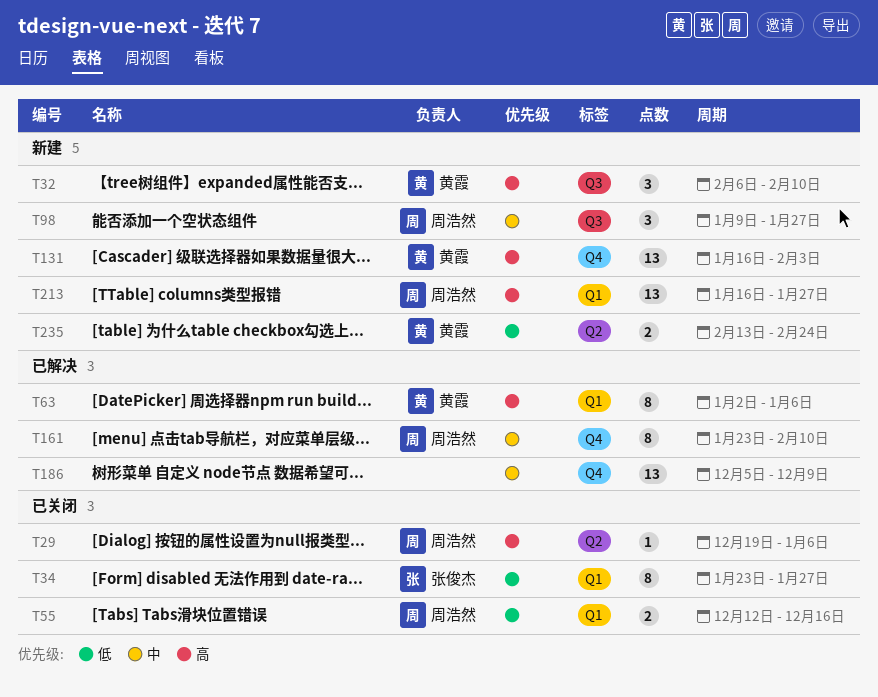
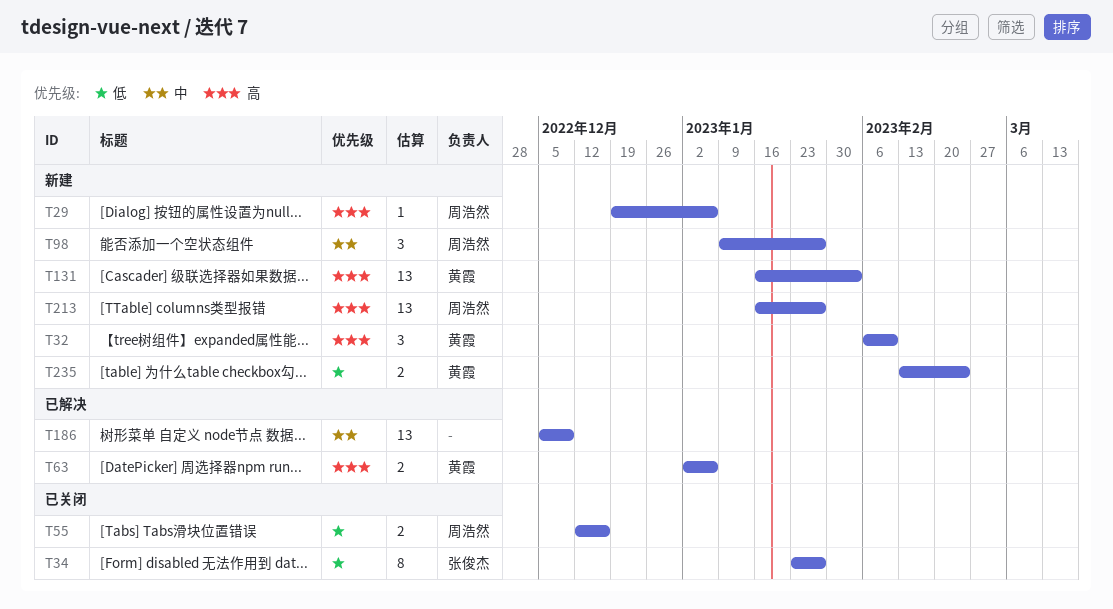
T29, status: 已关闭 -> 新建
T63, estimate: 8 -> 2
T161: present -> none

